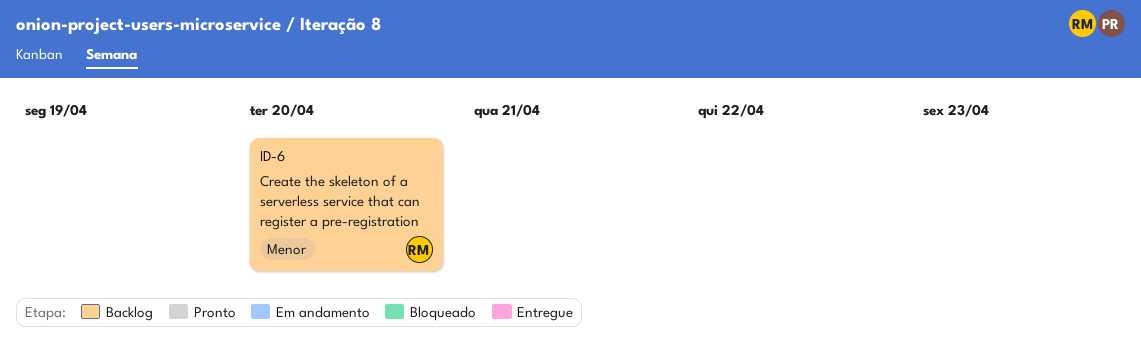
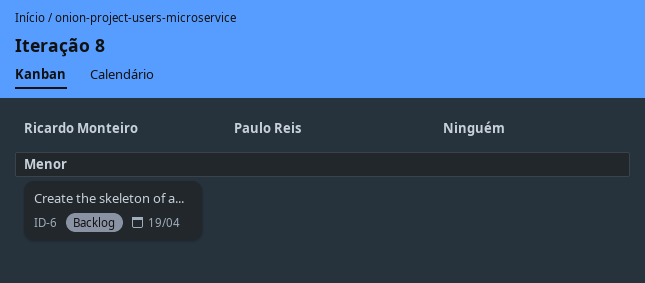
ID-6, due: Apr 20 -> Apr 19

